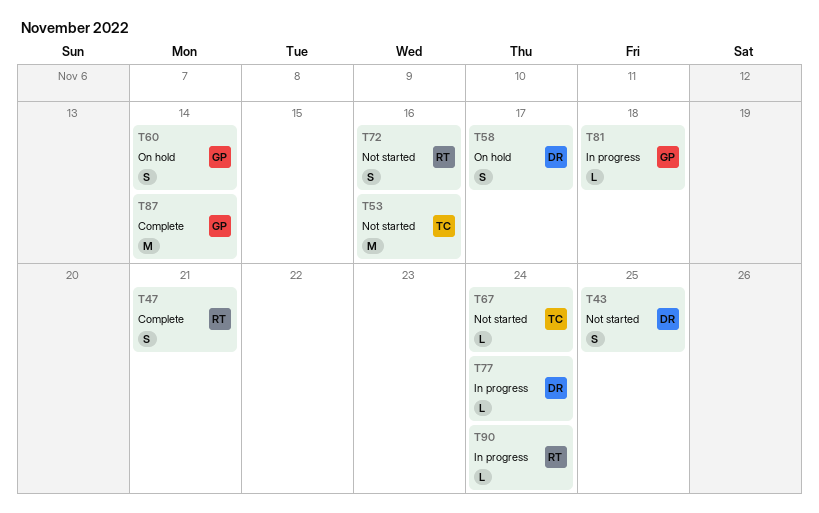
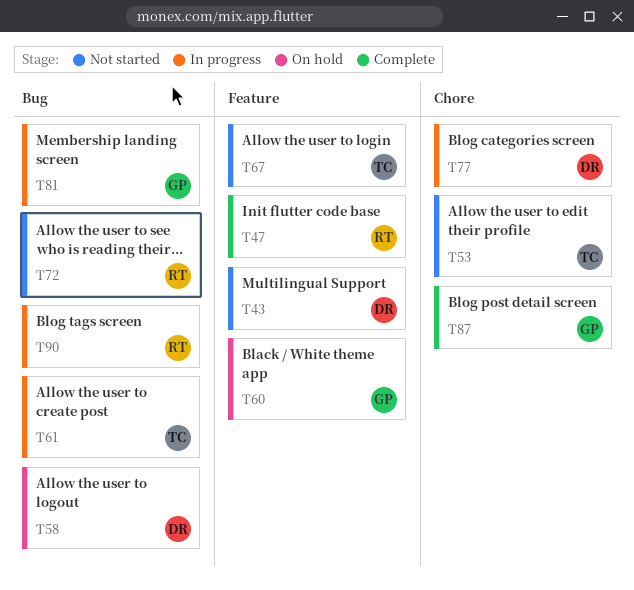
T61: none -> present

